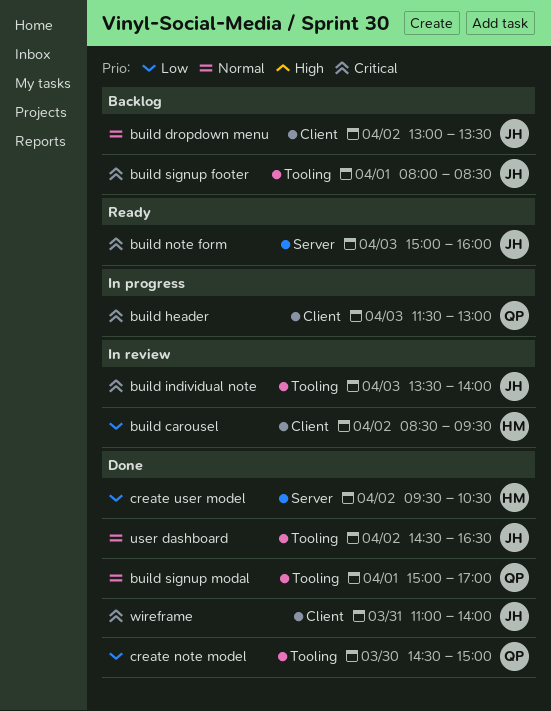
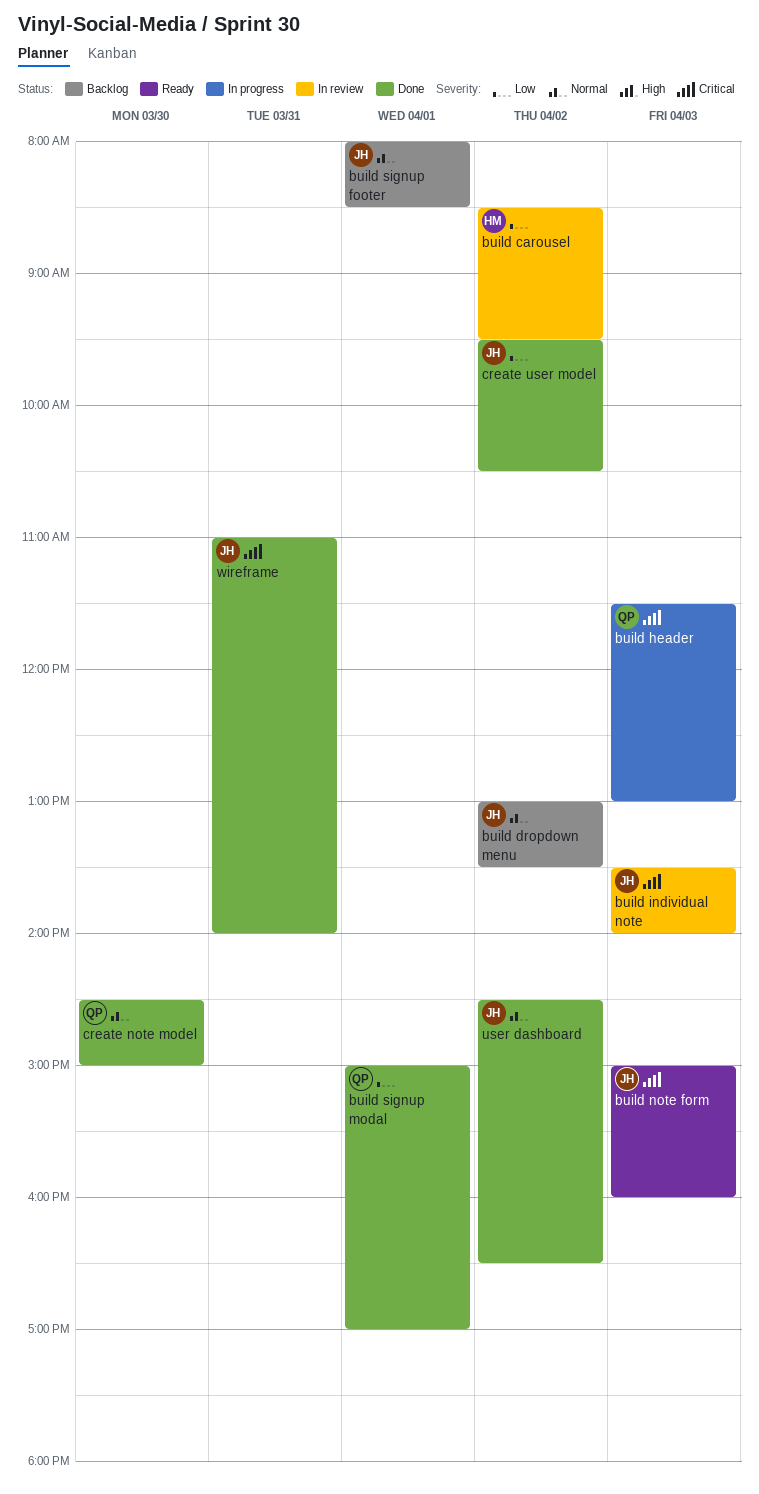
build signup footer, priority: Critical -> Normal
build signup modal, priority: Normal -> Low
create note model, priority: Low -> Normal
create user model, owner: HM -> JH

